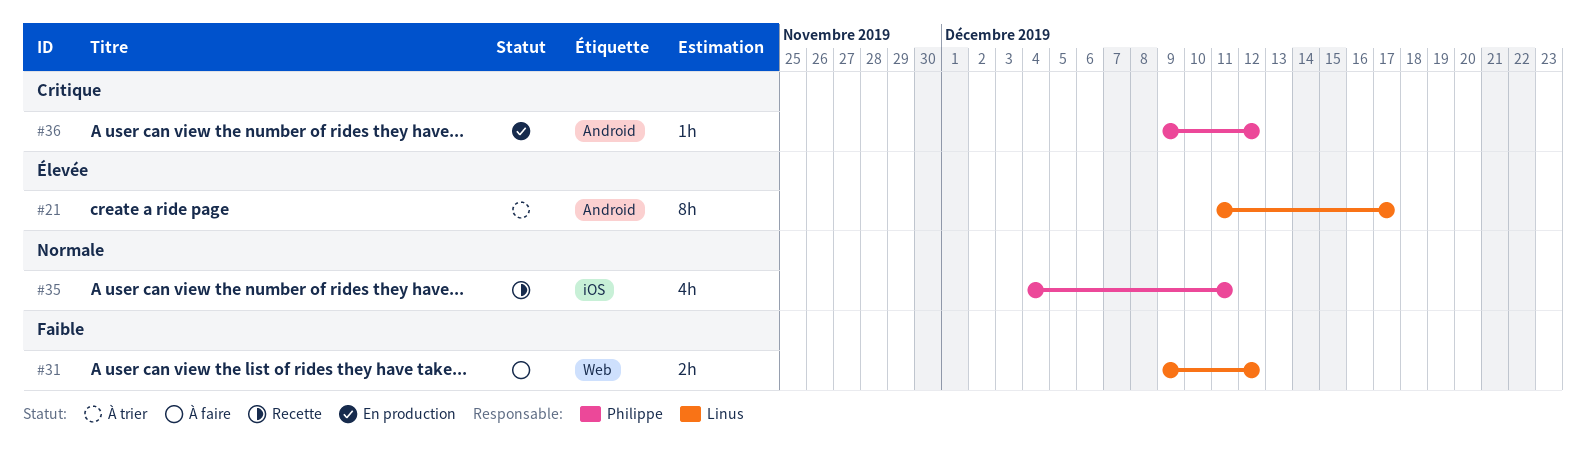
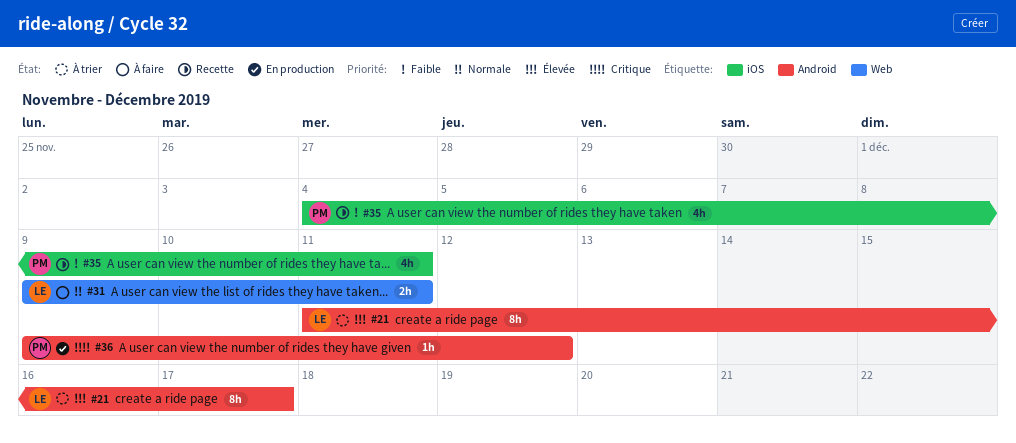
#31, priority: Faible -> Normale
#31, due: Dec 12 -> Dec 11
#35, priority: Normale -> Faible

